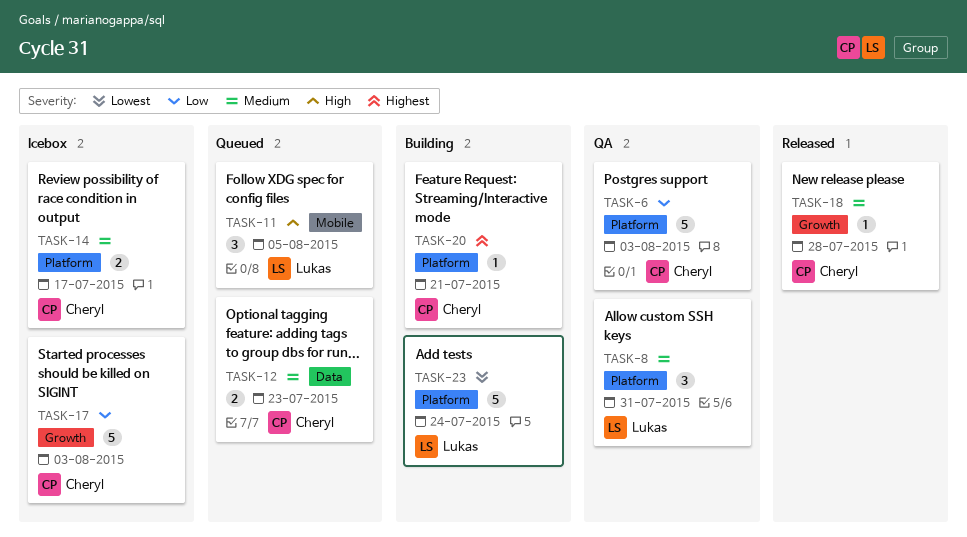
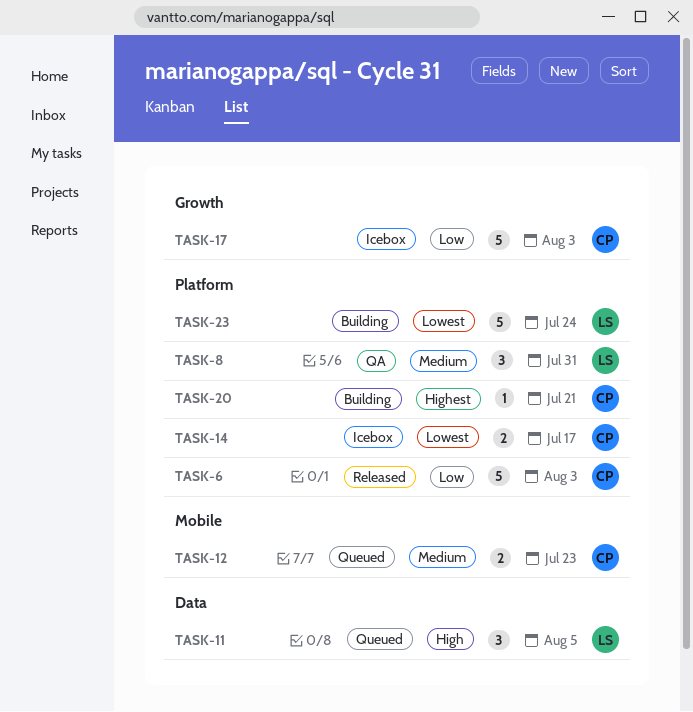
TASK-6, status: QA -> Released
TASK-11, label: Mobile -> Data
TASK-12, label: Data -> Mobile
TASK-14, priority: Medium -> Lowest
TASK-18: present -> none

